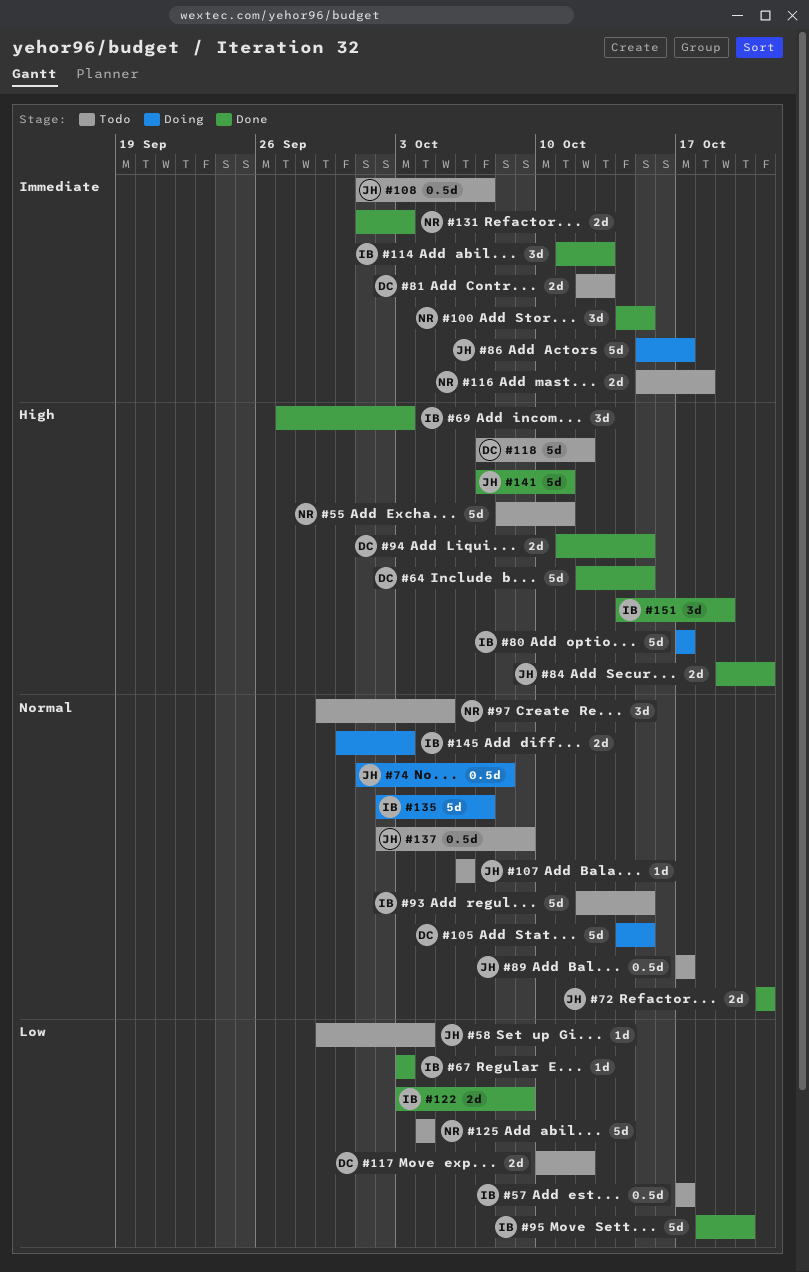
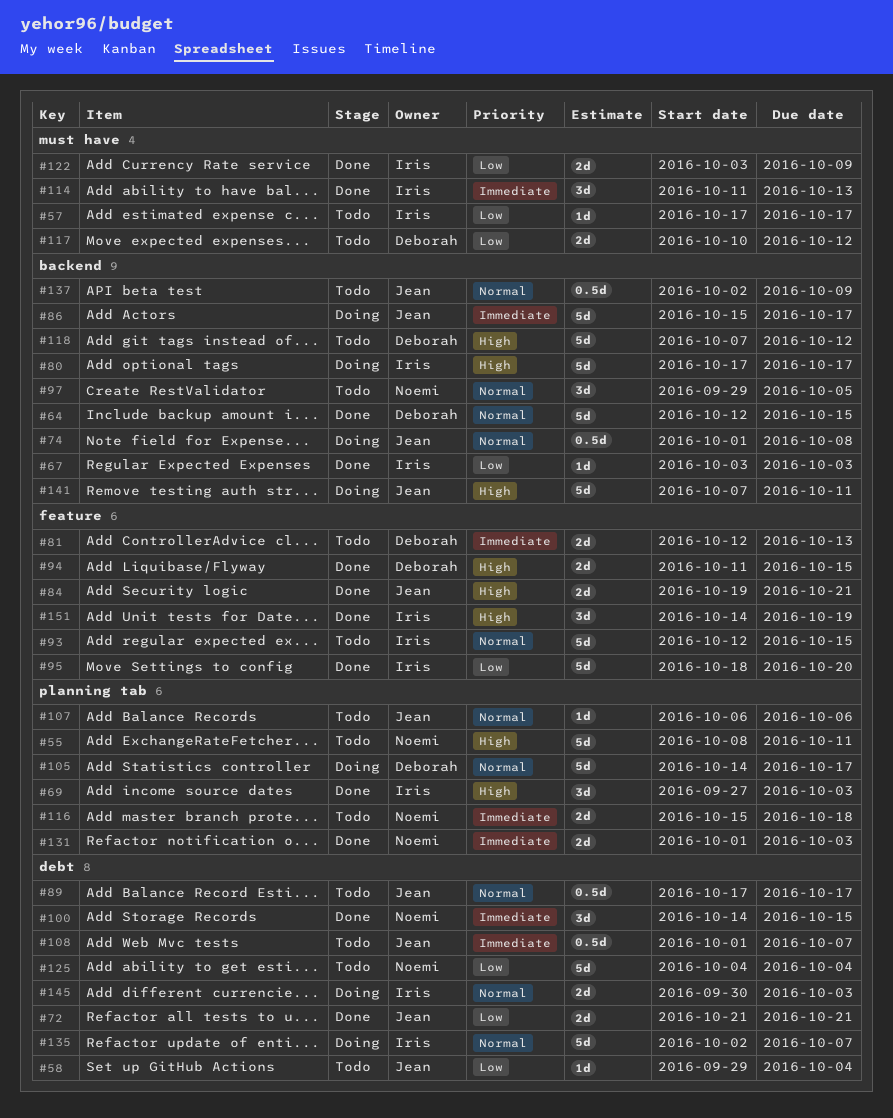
#57, estimate: 0.5d -> 1d
#64, priority: High -> Normal
#72, priority: Normal -> Low
#105, due: Oct 15 -> Oct 17
#141, status: Done -> Doing

